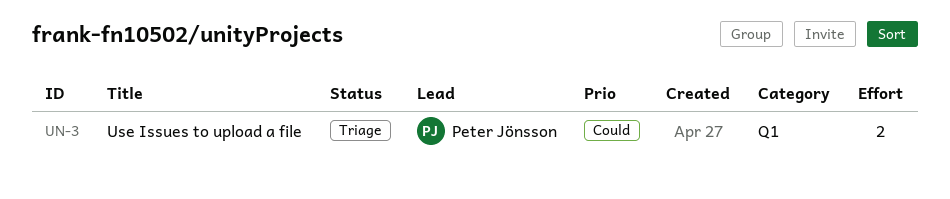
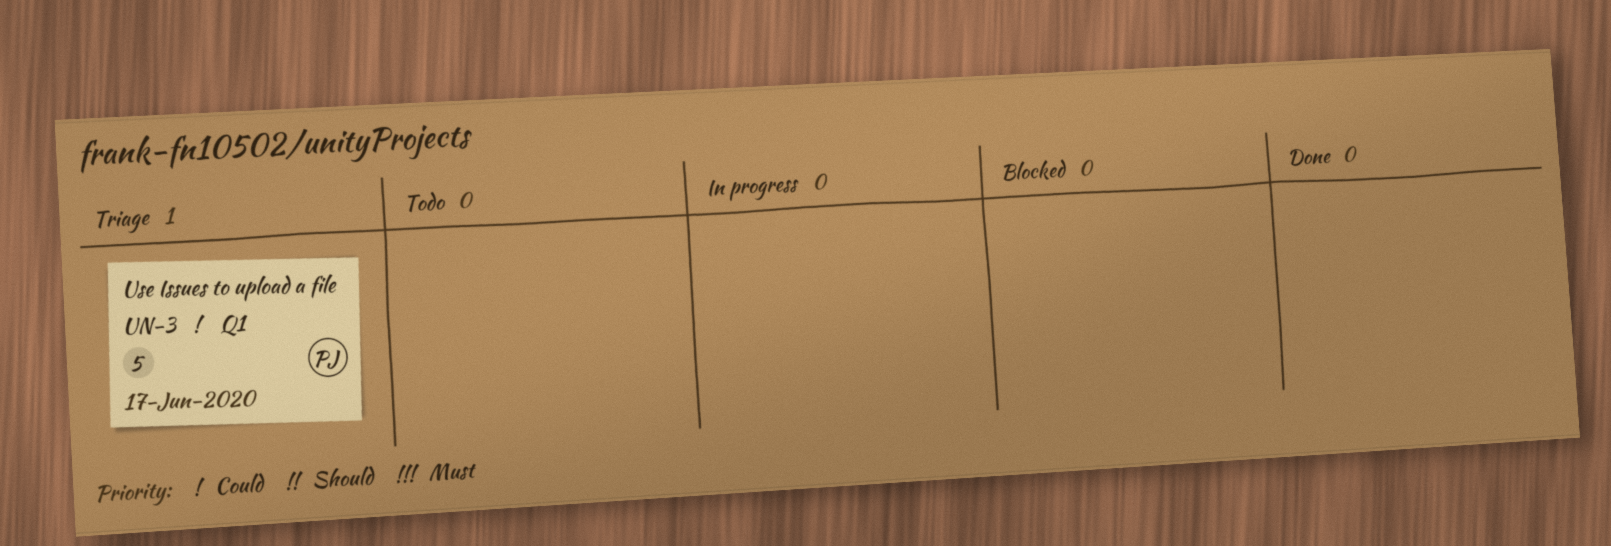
UN-3, estimate: 2 -> 5

